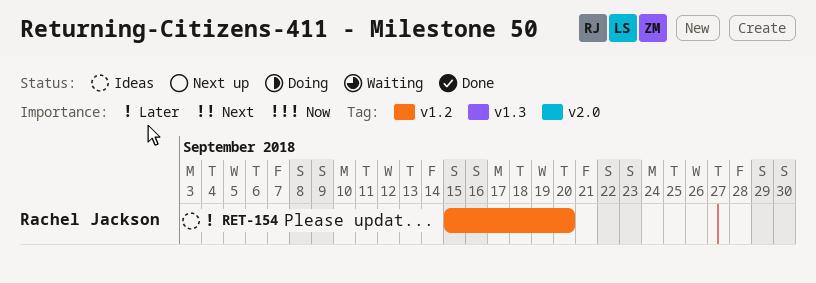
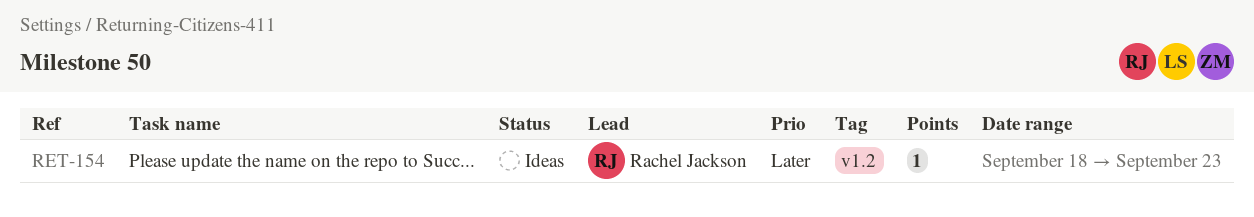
RET-154, start: Sep 15 -> Sep 18
RET-154, due: Sep 20 -> Sep 23

